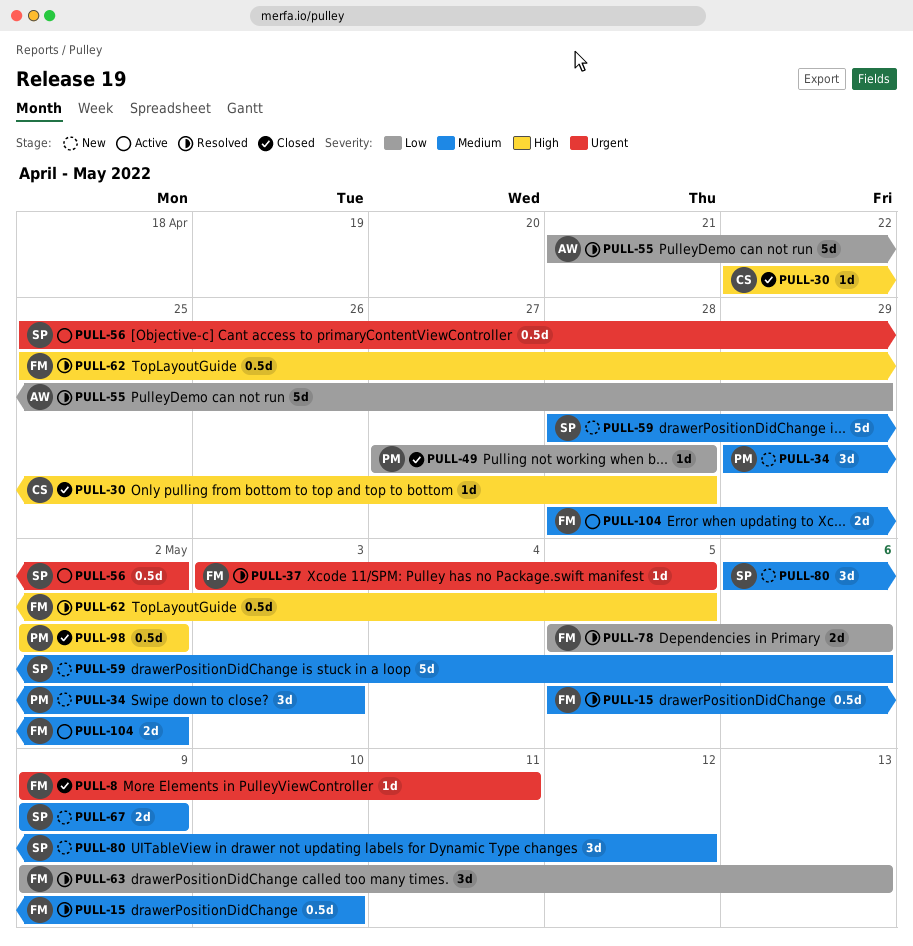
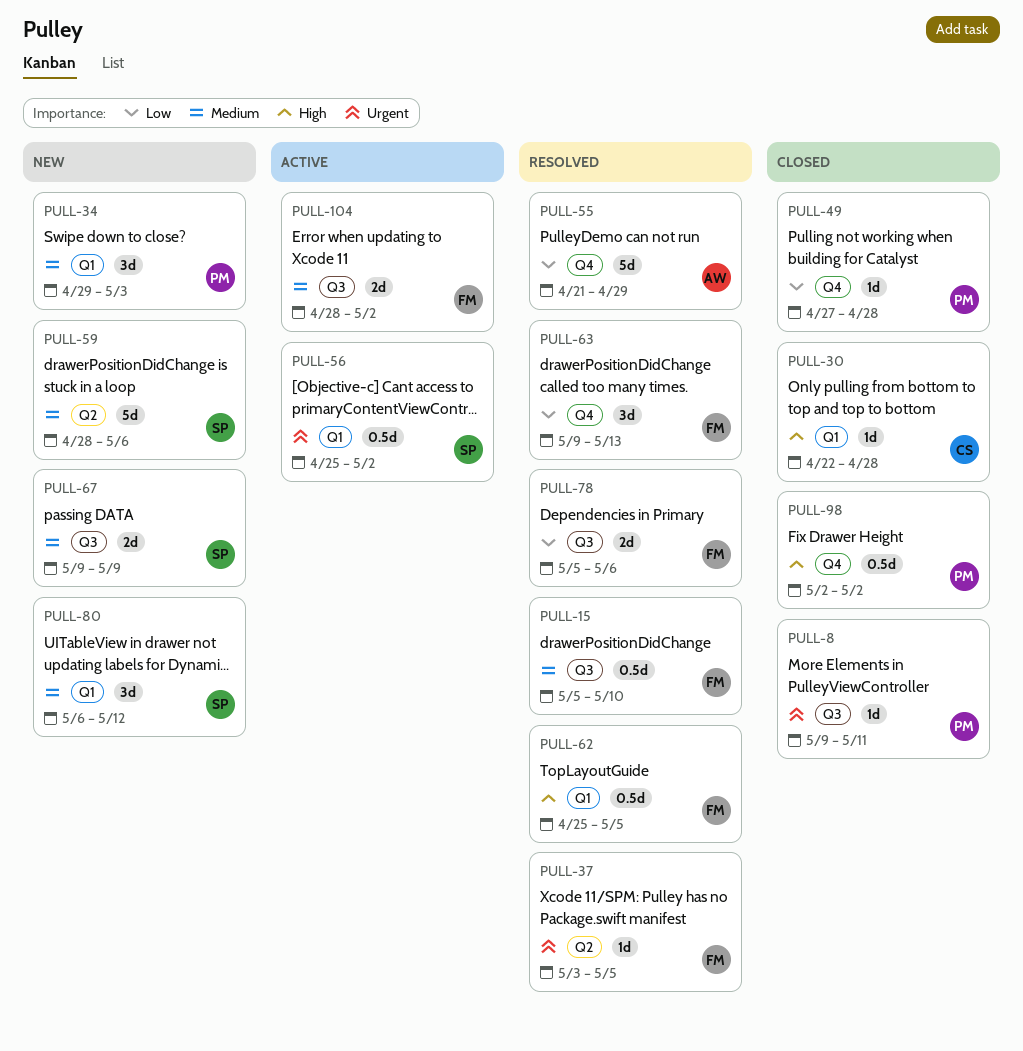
PULL-8, owner: FM -> PM

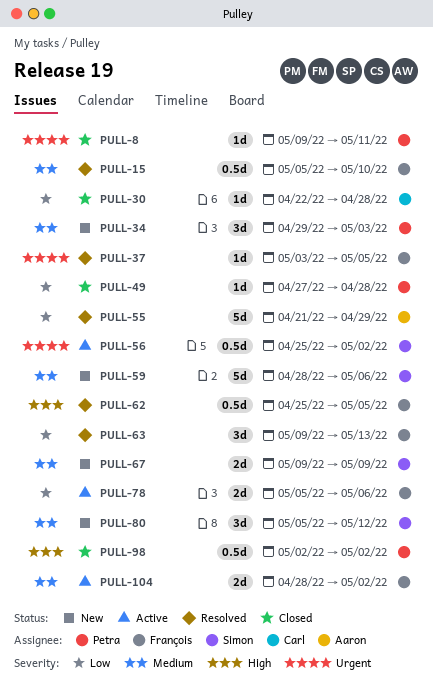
PULL-30, priority: High -> Low
PULL-78, status: Resolved -> Active
PULL-80, start: May 6 -> May 5

